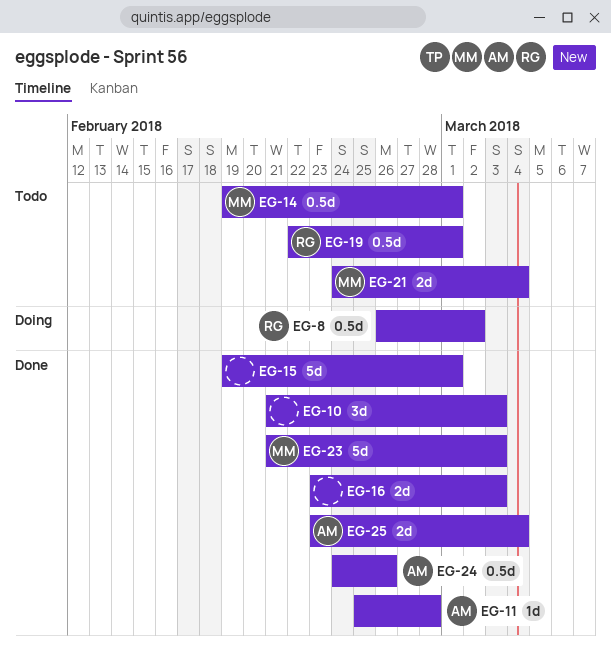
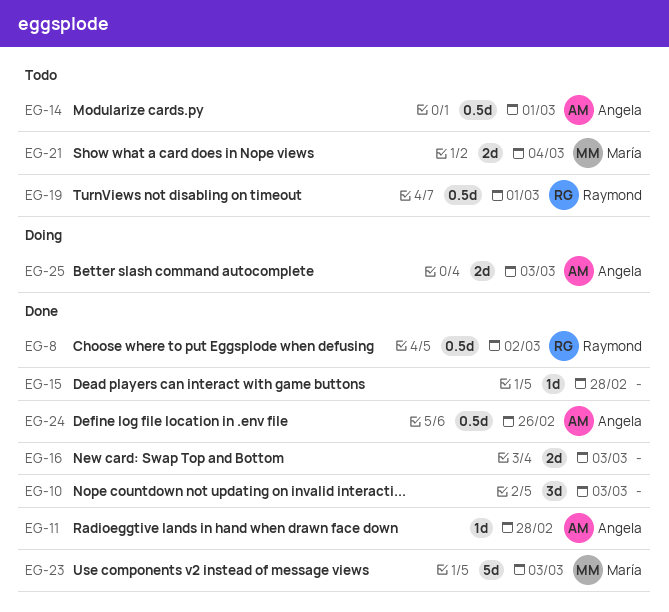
EG-8, status: Doing -> Done
EG-14, owner: María -> Angela
EG-15, estimate: 5d -> 1d
EG-15, due: Mar 1 -> Feb 28
EG-25, status: Done -> Doing
EG-25, due: Mar 4 -> Mar 3

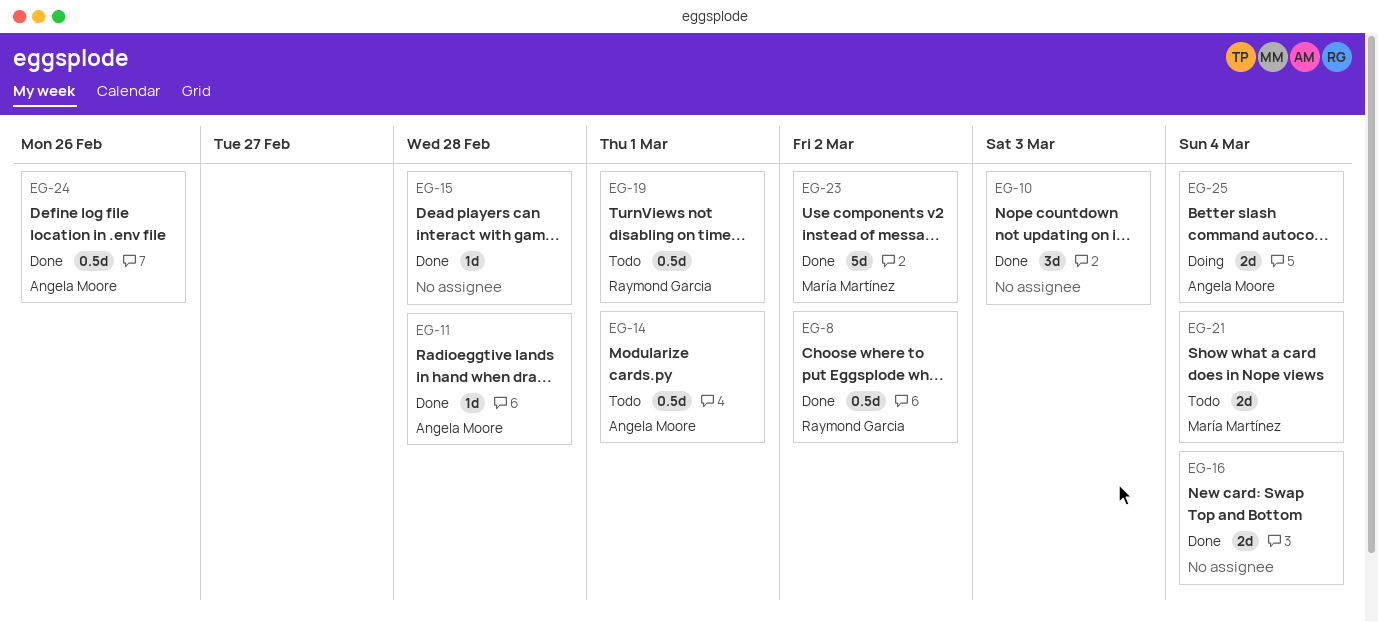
EG-16, due: Mar 3 -> Mar 4
EG-23, due: Mar 3 -> Mar 2
EG-25, due: Mar 3 -> Mar 4

